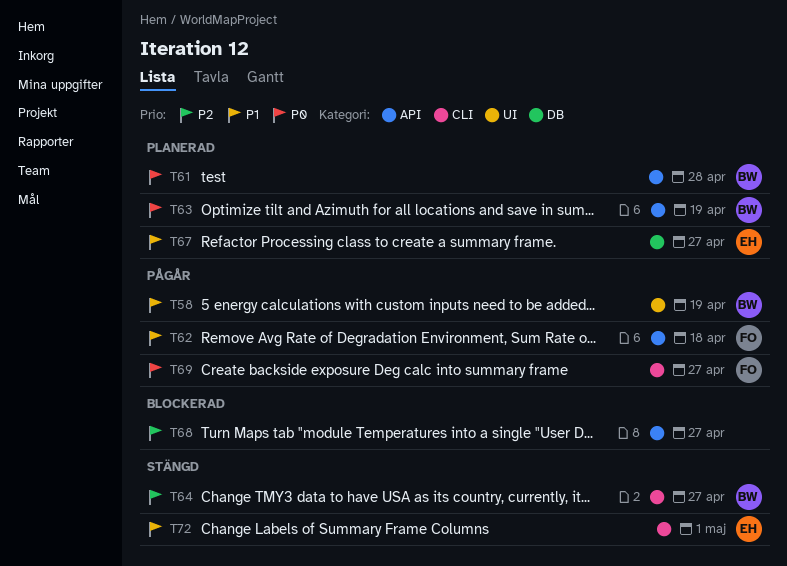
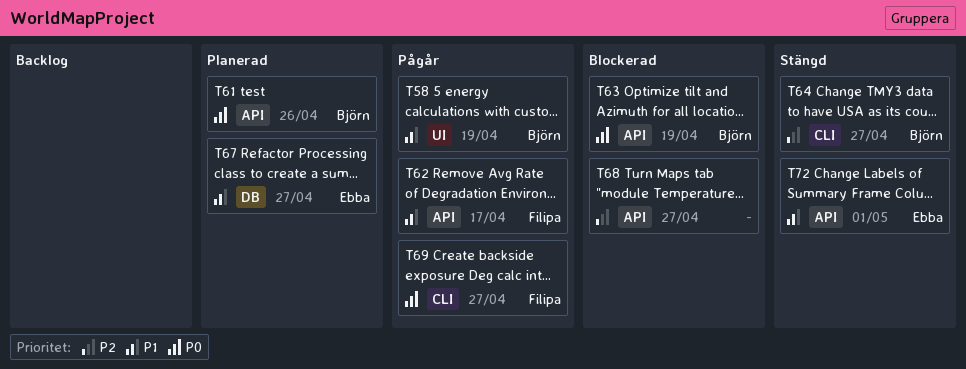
T61, due: Apr 28 -> Apr 26
T62, due: Apr 18 -> Apr 17
T63, status: Planerad -> Blockerad
T72, label: CLI -> API

